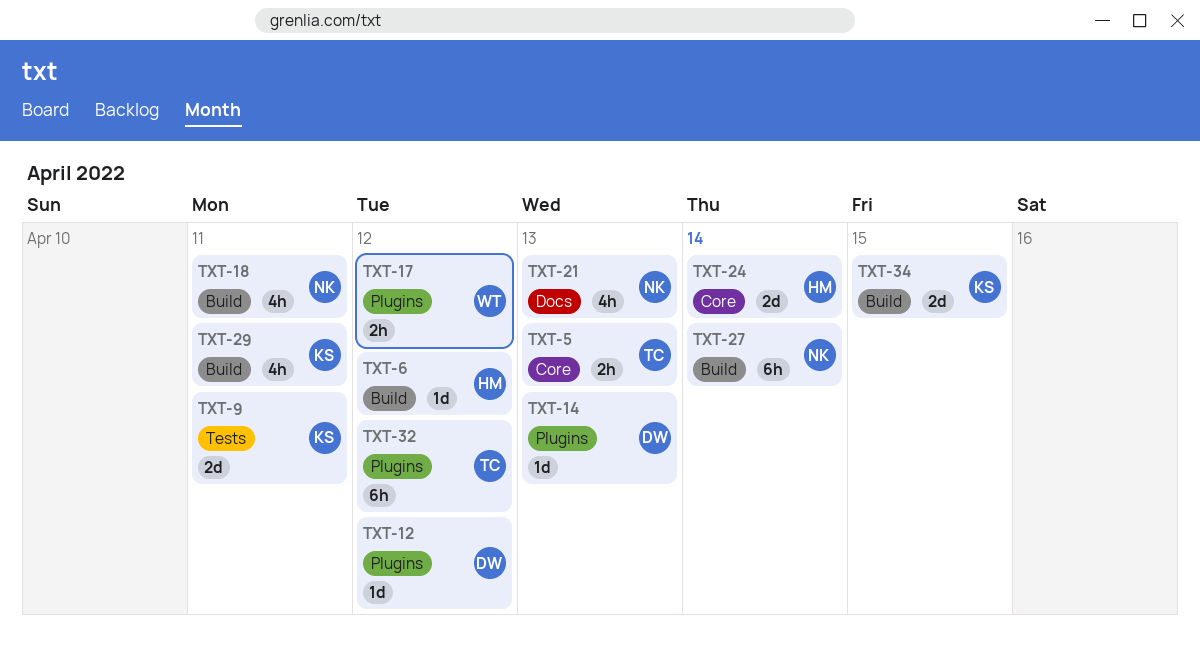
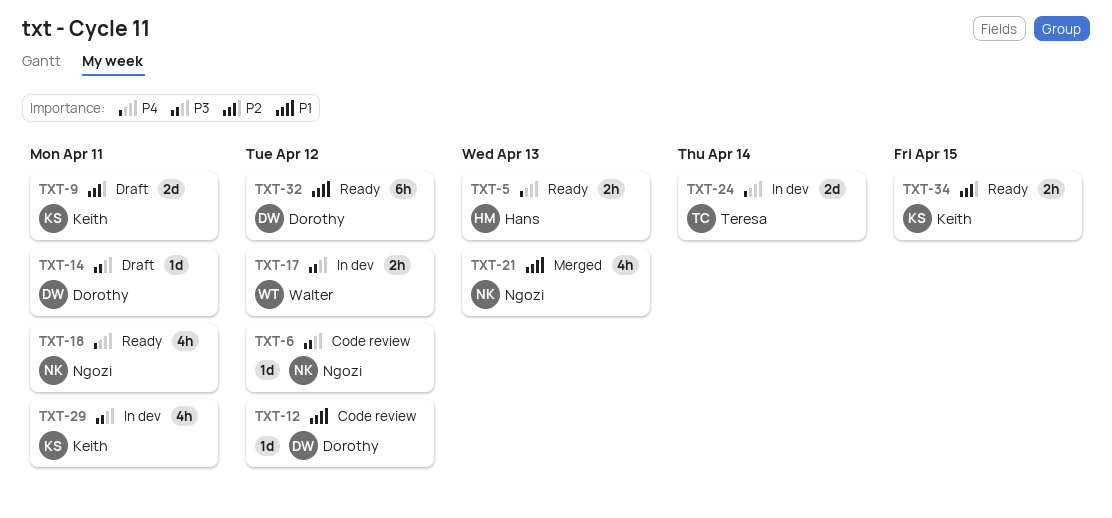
TXT-5, owner: Teresa -> Hans
TXT-6, owner: Hans -> Ngozi
TXT-14, due: Apr 13 -> Apr 11
TXT-24, owner: Hans -> Teresa
TXT-27: present -> none
TXT-32, owner: Teresa -> Dorothy
TXT-34, estimate: 2d -> 2h

